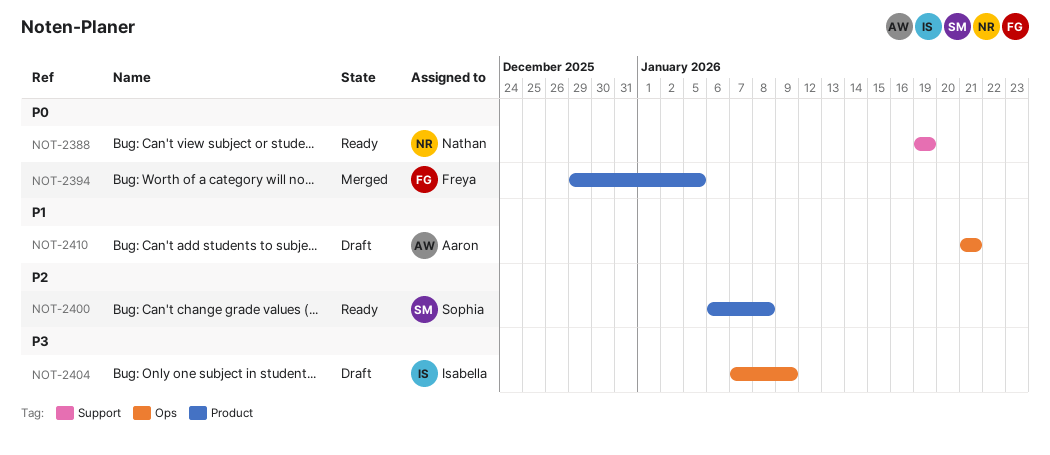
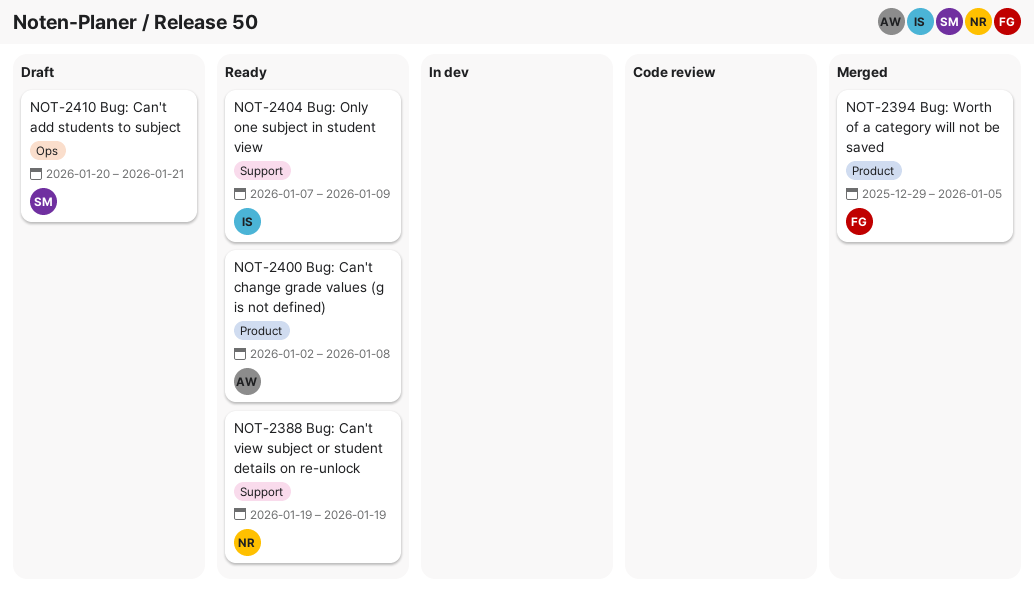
NOT-2400, owner: Sophia -> Aaron
NOT-2400, start: Jan 6 -> Jan 2
NOT-2404, status: Draft -> Ready
NOT-2404, label: Ops -> Support
NOT-2410, owner: Aaron -> Sophia
NOT-2410, start: Jan 21 -> Jan 20

